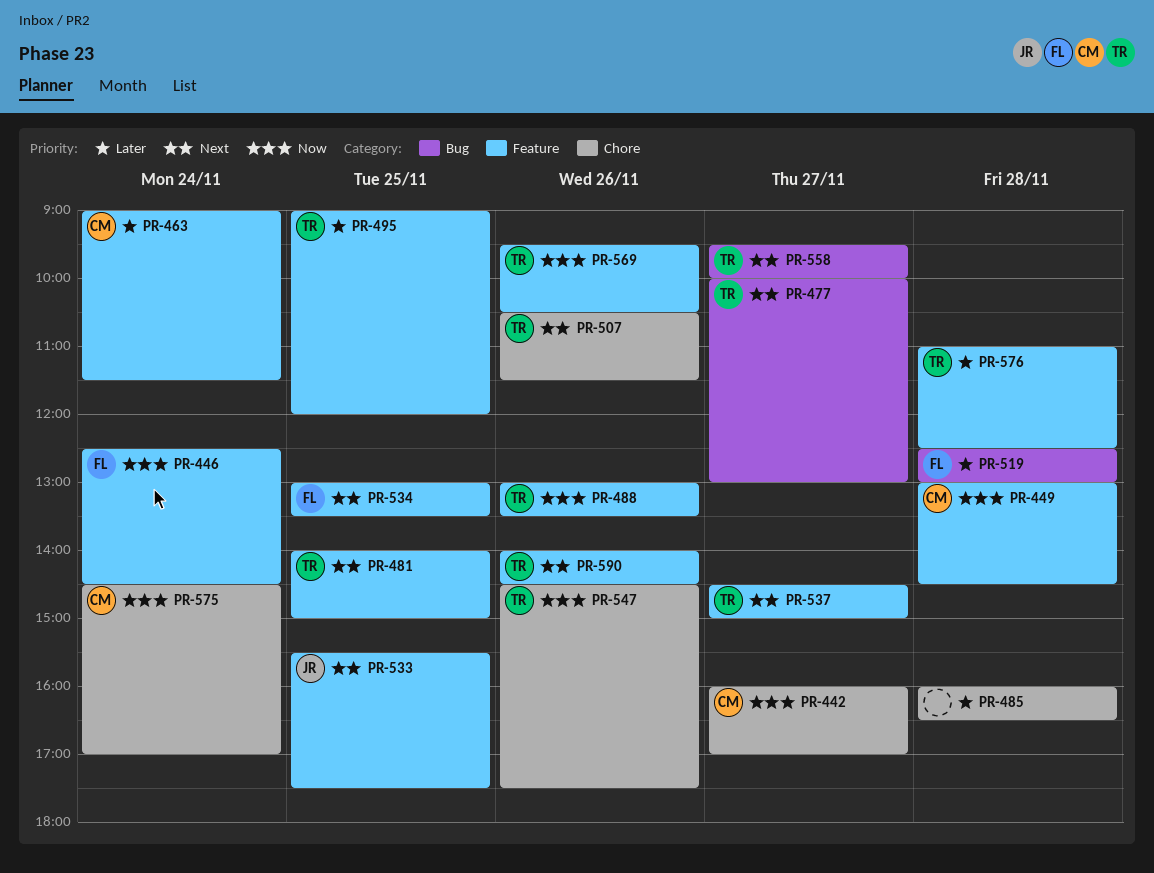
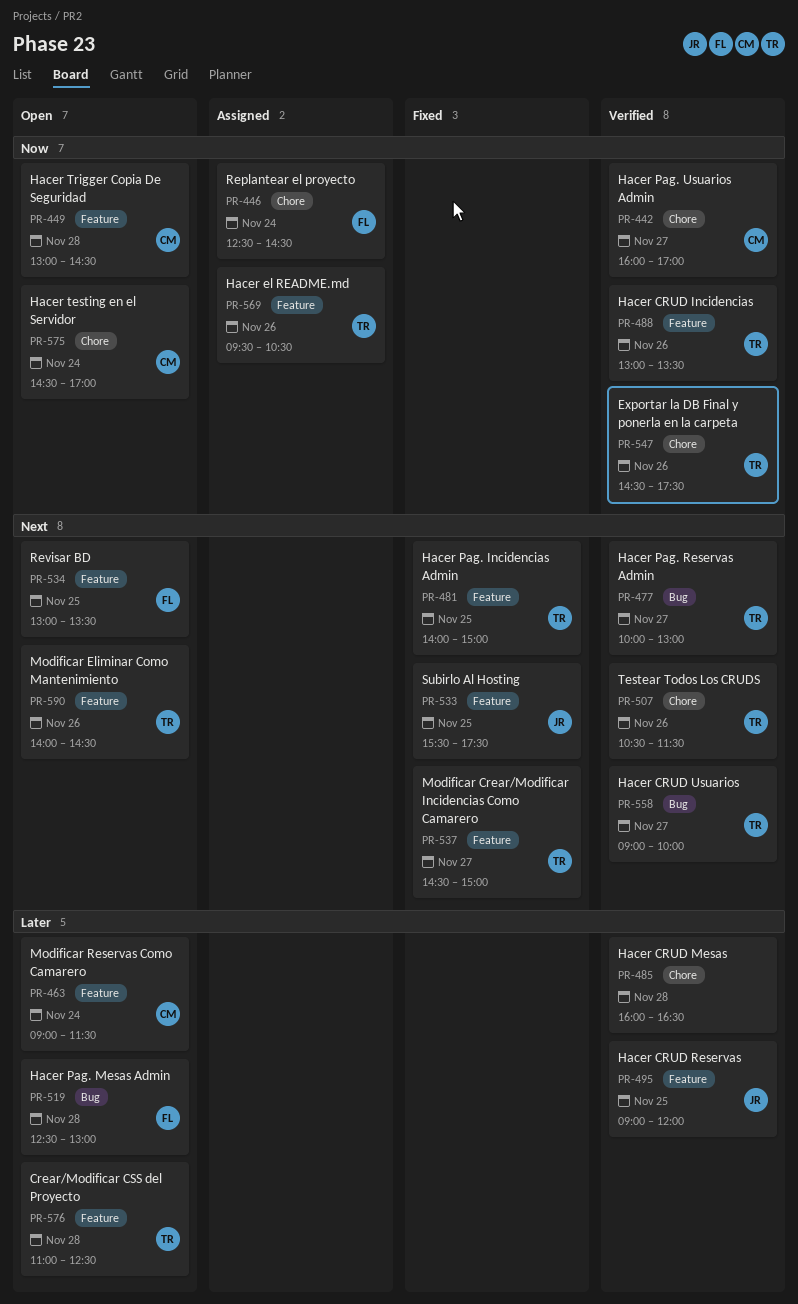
PR-446, label: Feature -> Chore
PR-495, owner: TR -> JR
PR-558, begins: 09:30 -> 09:00

